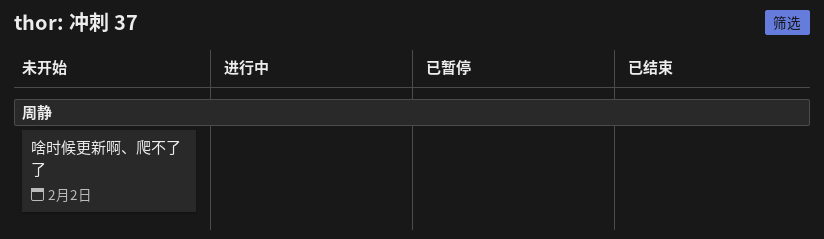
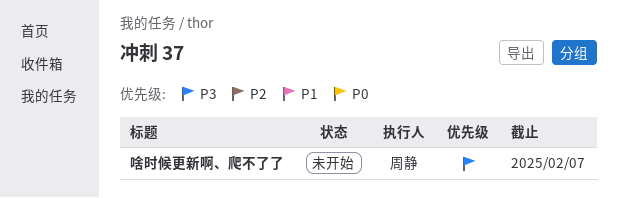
啥时候更新啊、爬不了了, due: Feb 2 -> Feb 7

